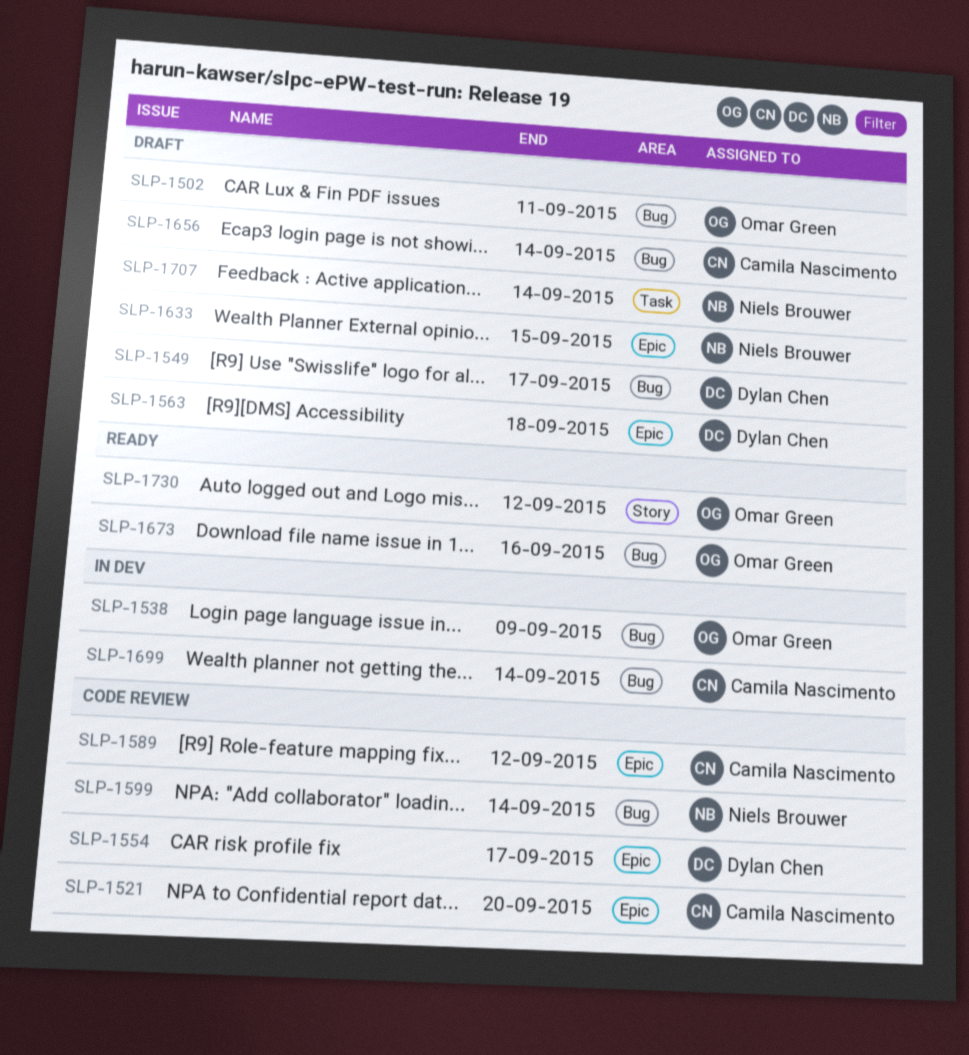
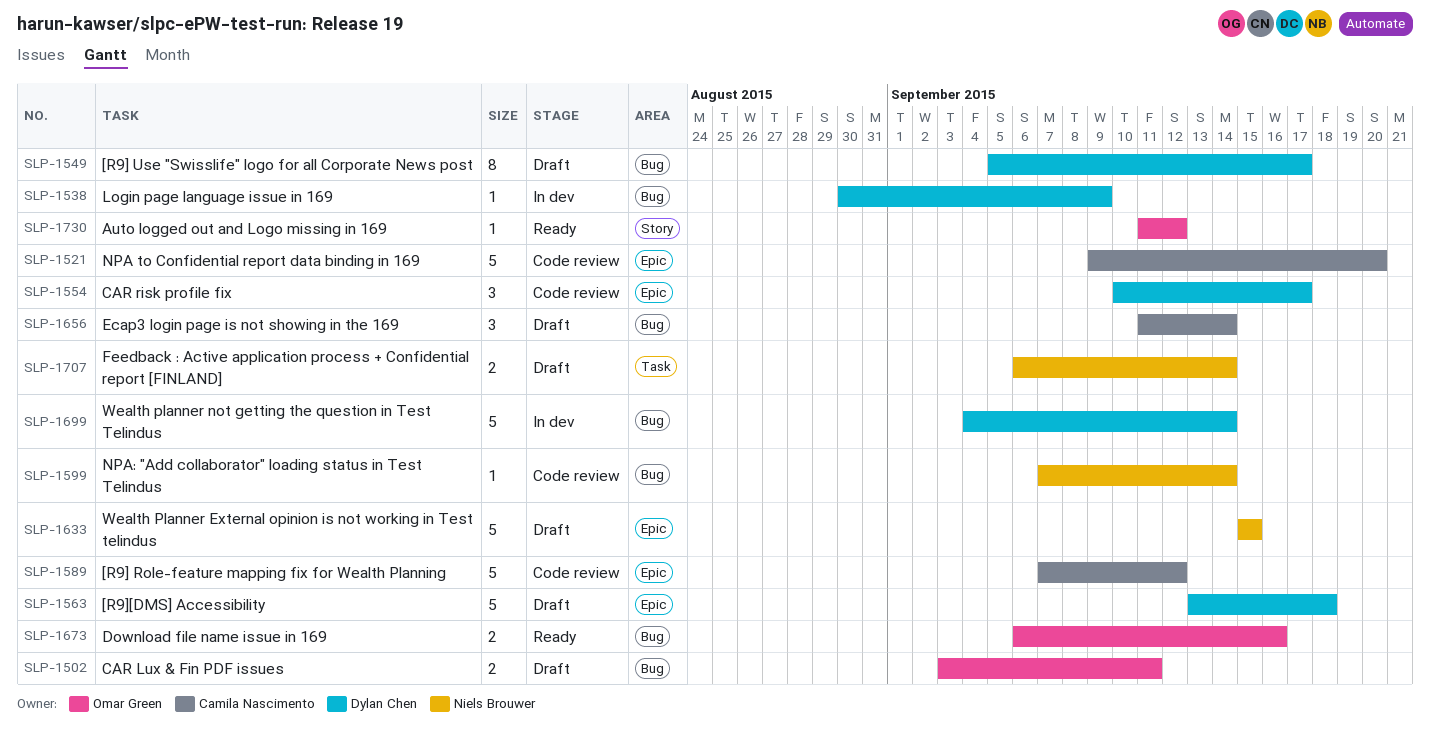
SLP-1538, owner: Omar Green -> Dylan Chen
SLP-1699, owner: Camila Nascimento -> Dylan Chen

